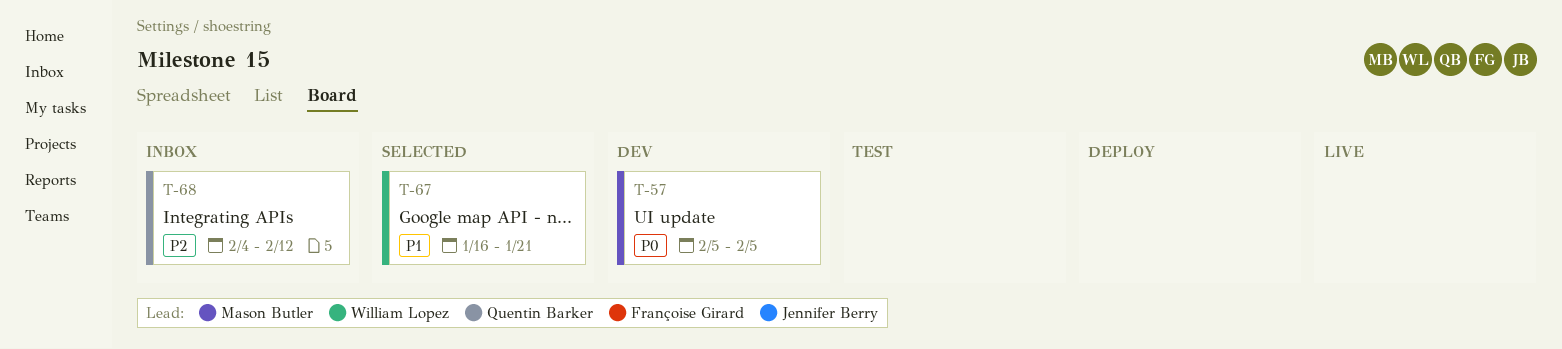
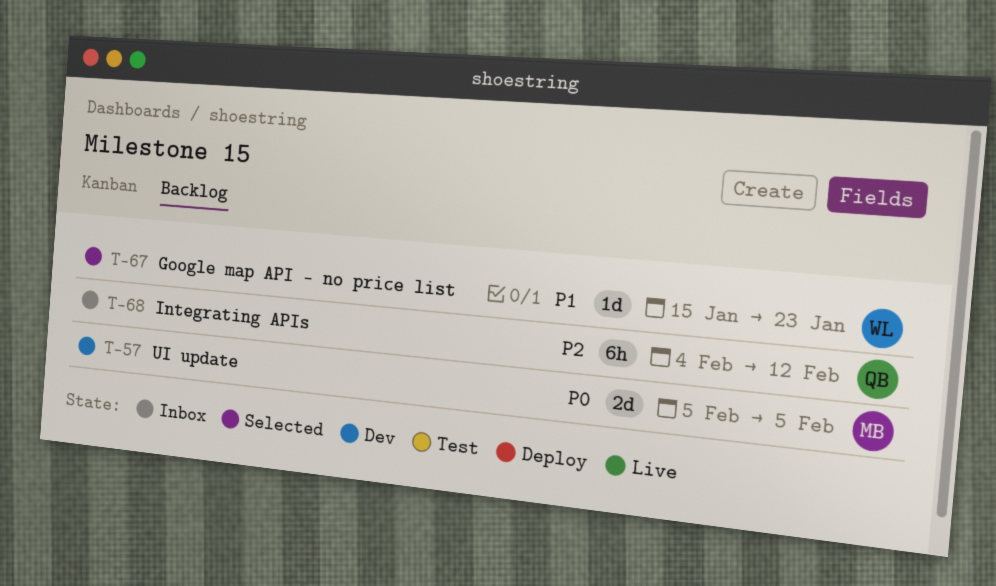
T-67, start: Jan 16 -> Jan 15
T-67, due: Jan 21 -> Jan 23

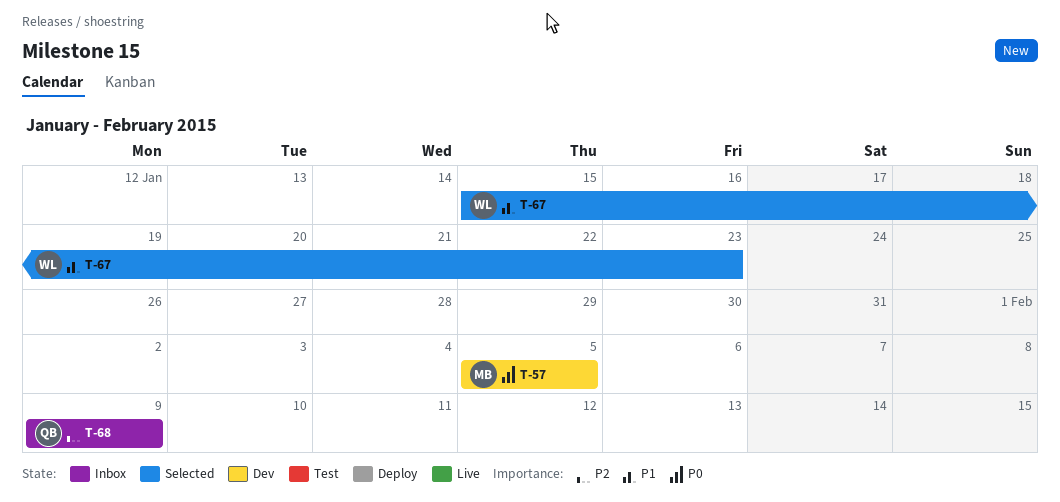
T-68, start: Feb 4 -> Feb 9
T-68, due: Feb 12 -> Feb 9

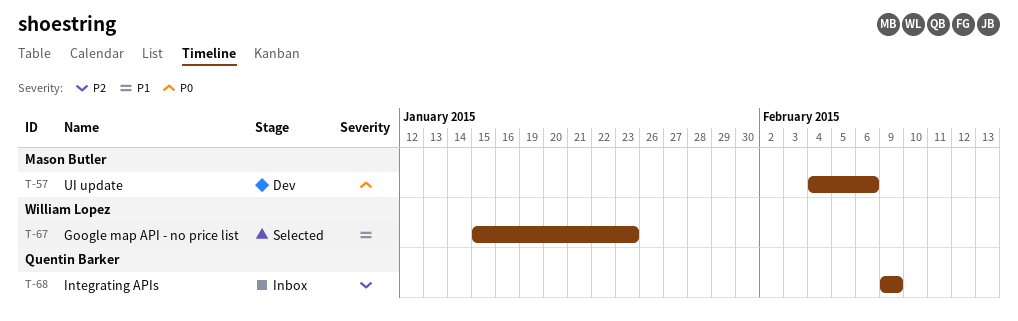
T-57, start: Feb 5 -> Feb 4
T-57, due: Feb 5 -> Feb 6

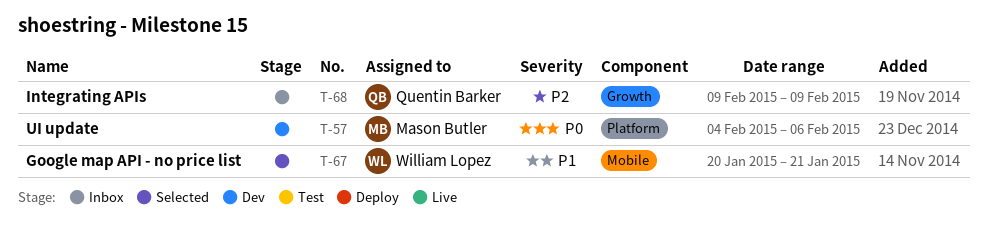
T-67, start: Jan 15 -> Jan 20
T-67, due: Jan 23 -> Jan 21

